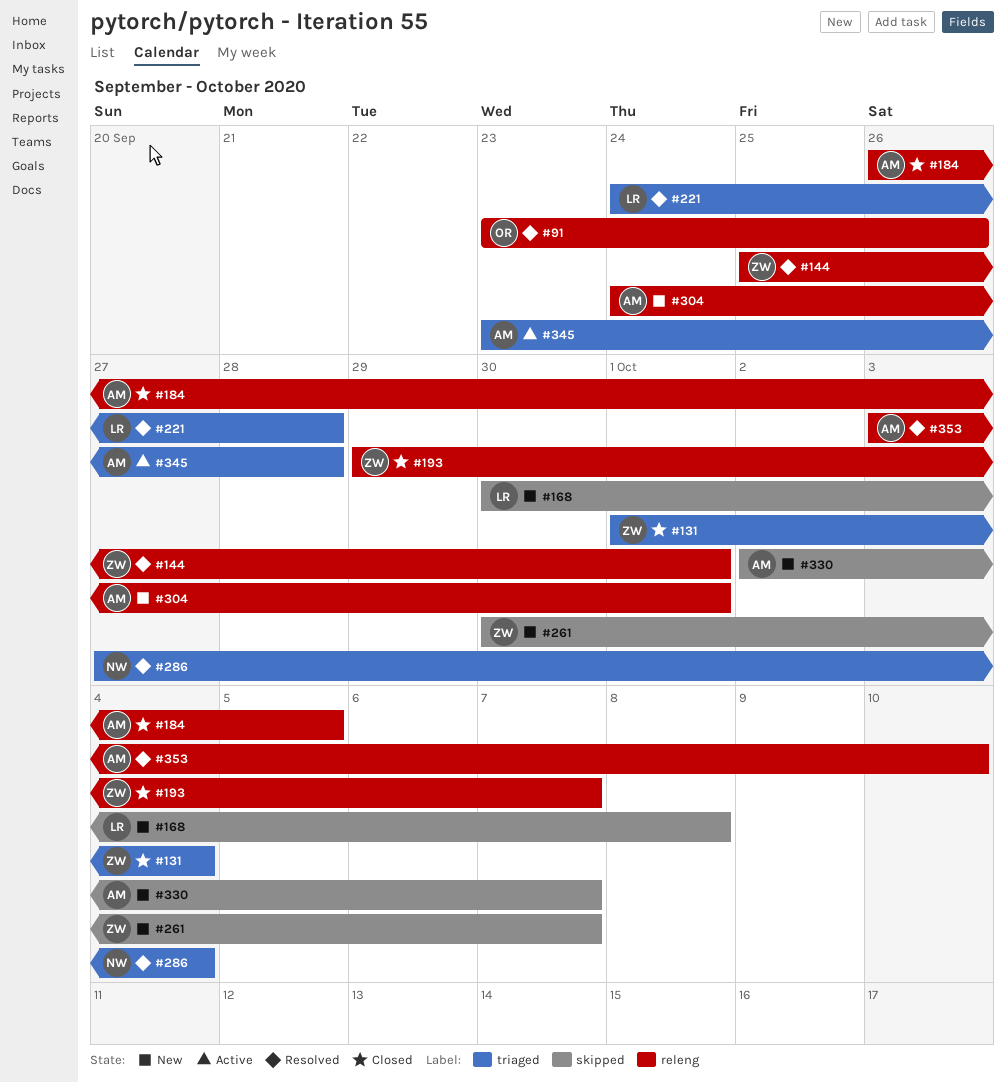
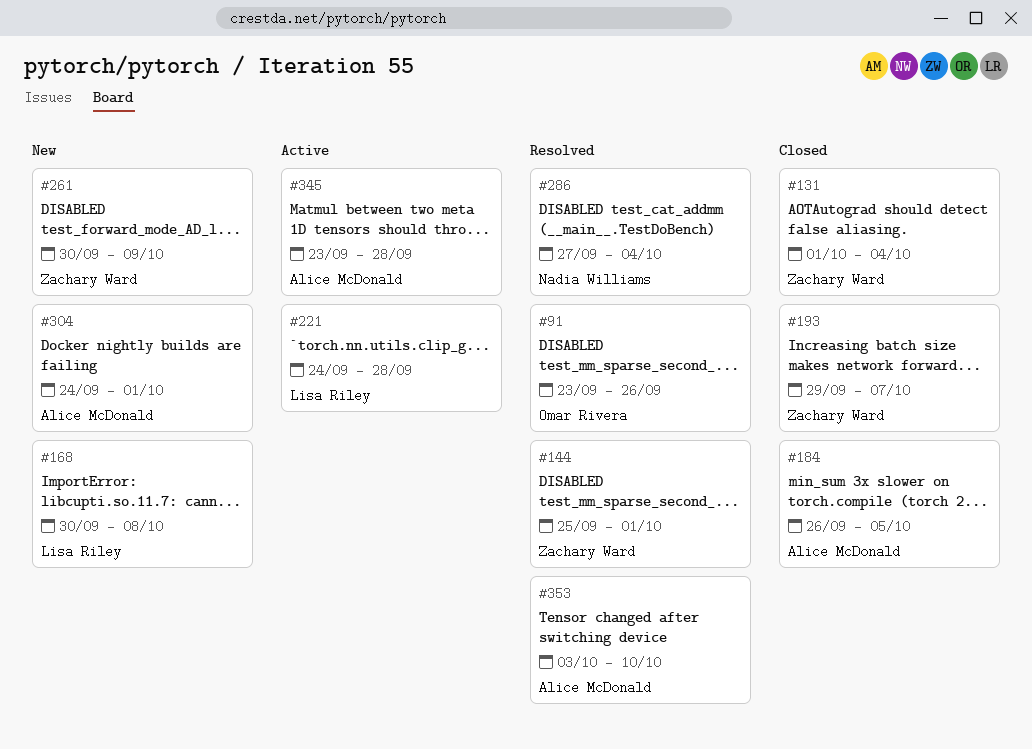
#221, status: Resolved -> Active
#261, due: Oct 7 -> Oct 9
#330: present -> none

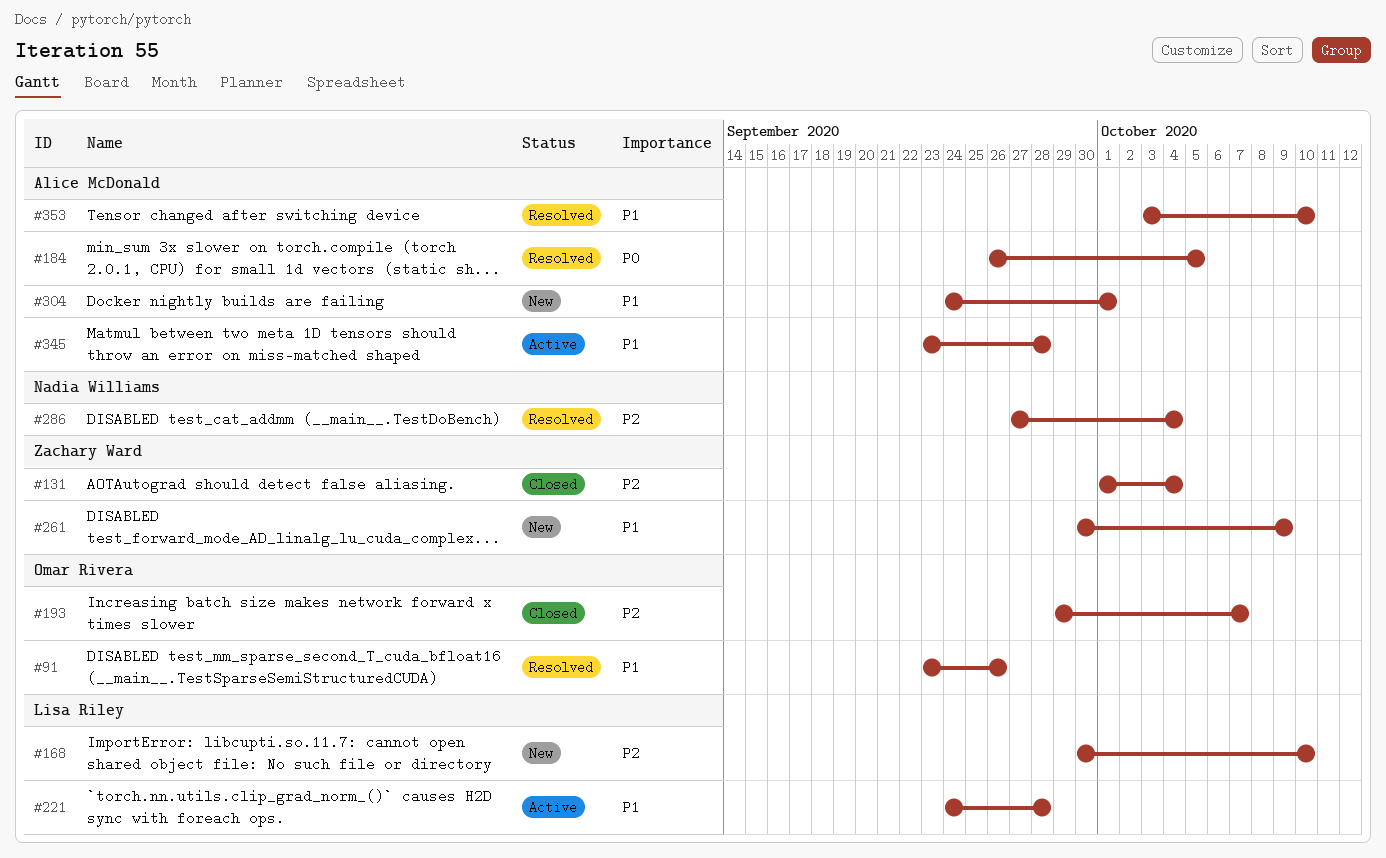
#144: present -> none
#168, due: Oct 8 -> Oct 10
#184, status: Closed -> Resolved
#193, owner: Zachary Ward -> Omar Rivera

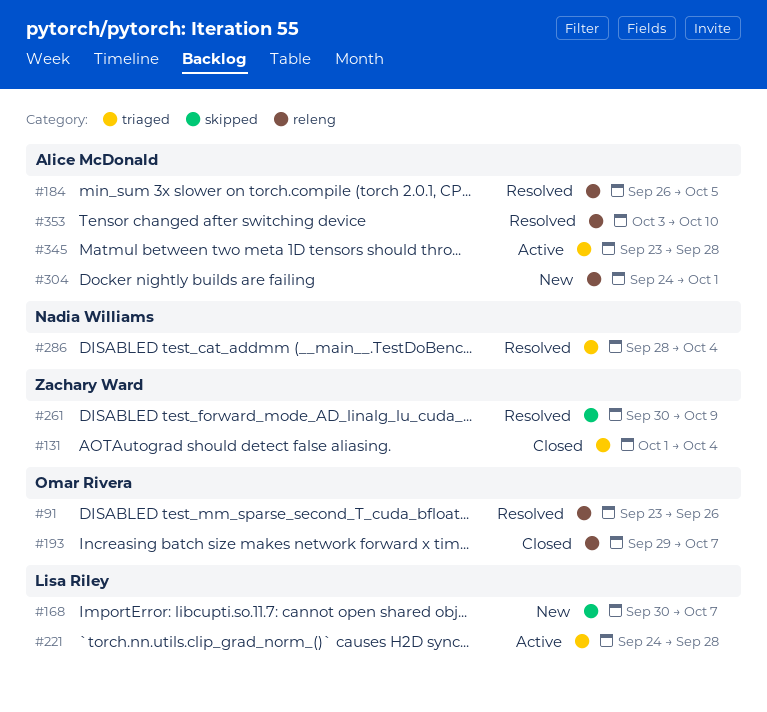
#168, due: Oct 10 -> Oct 7
#261, status: New -> Resolved
#286, start: Sep 27 -> Sep 28

